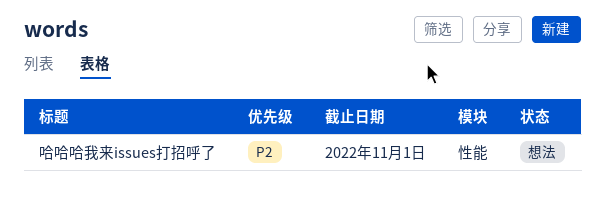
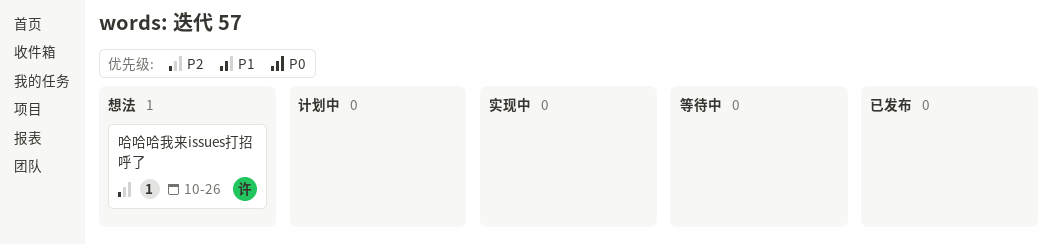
哈哈哈我来issues打招呼了, due: Nov 1 -> Oct 26

